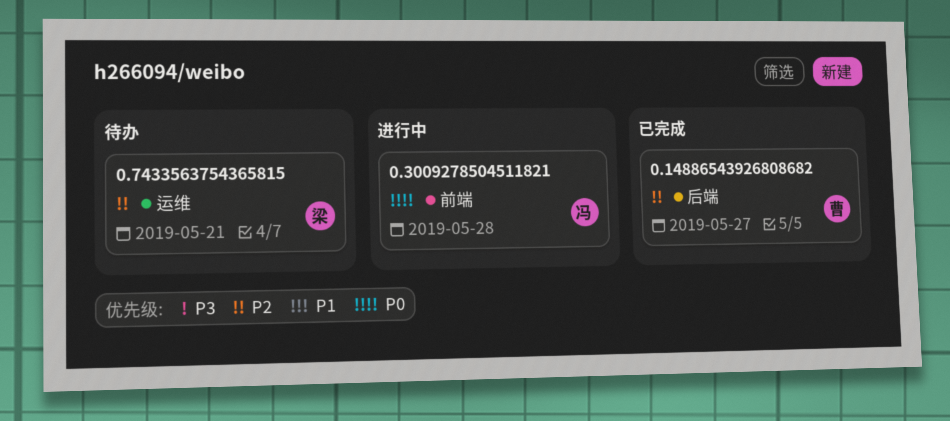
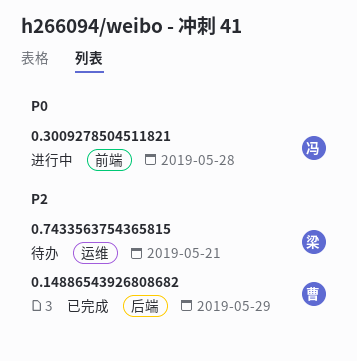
0.14886543926808682, due: May 27 -> May 29

